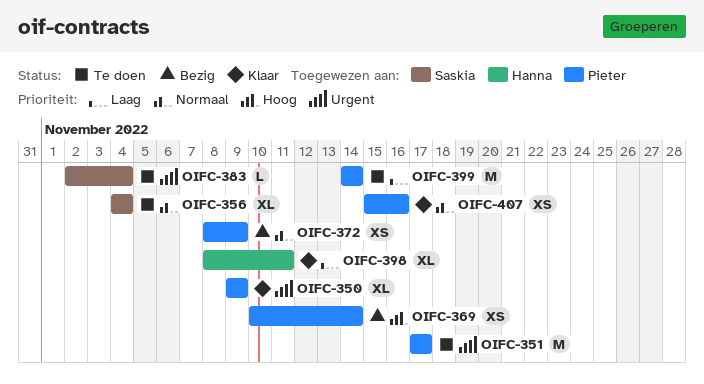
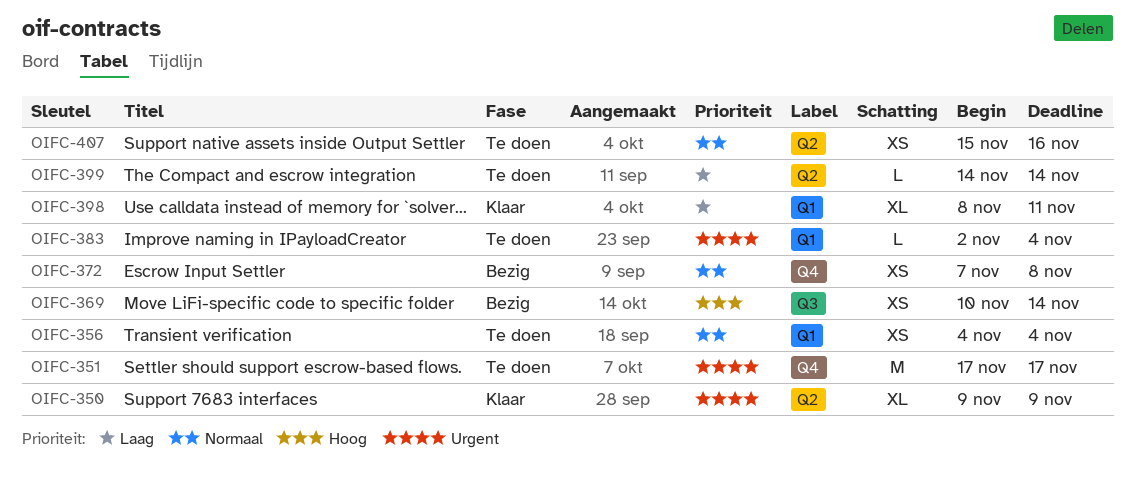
OIFC-356, estimate: XL -> XS
OIFC-372, start: Nov 8 -> Nov 7
OIFC-372, due: Nov 9 -> Nov 8
OIFC-399, estimate: M -> L
OIFC-407, status: Klaar -> Te doen

